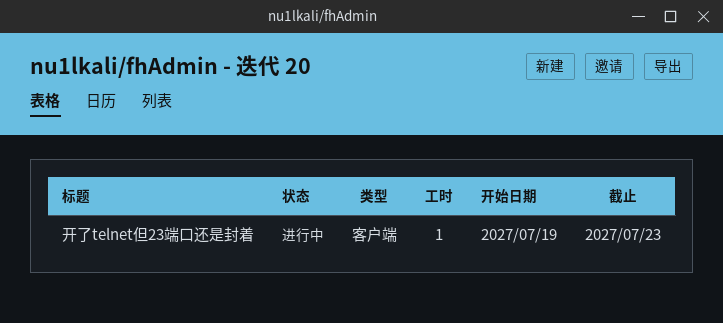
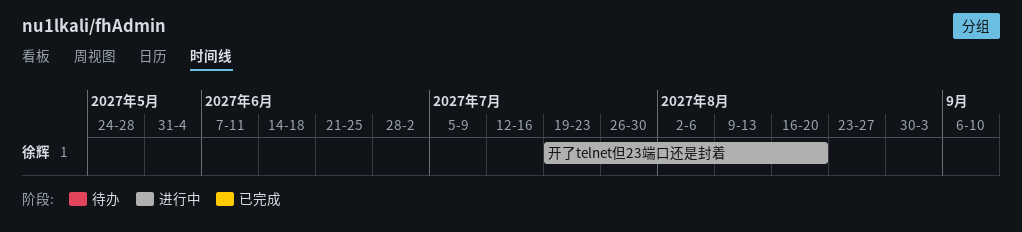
开了telnet但23端口还是封着, due: Jul 23 -> Aug 20

